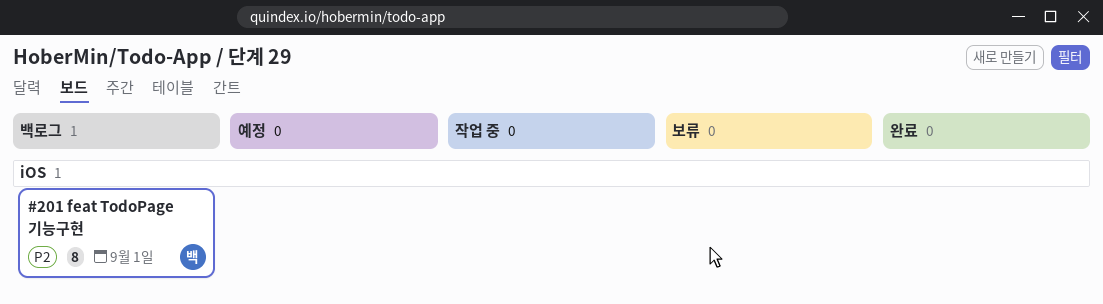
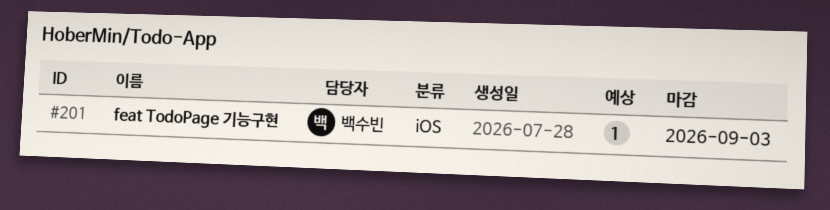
#201, estimate: 8 -> 1
#201, due: Sep 1 -> Sep 3

